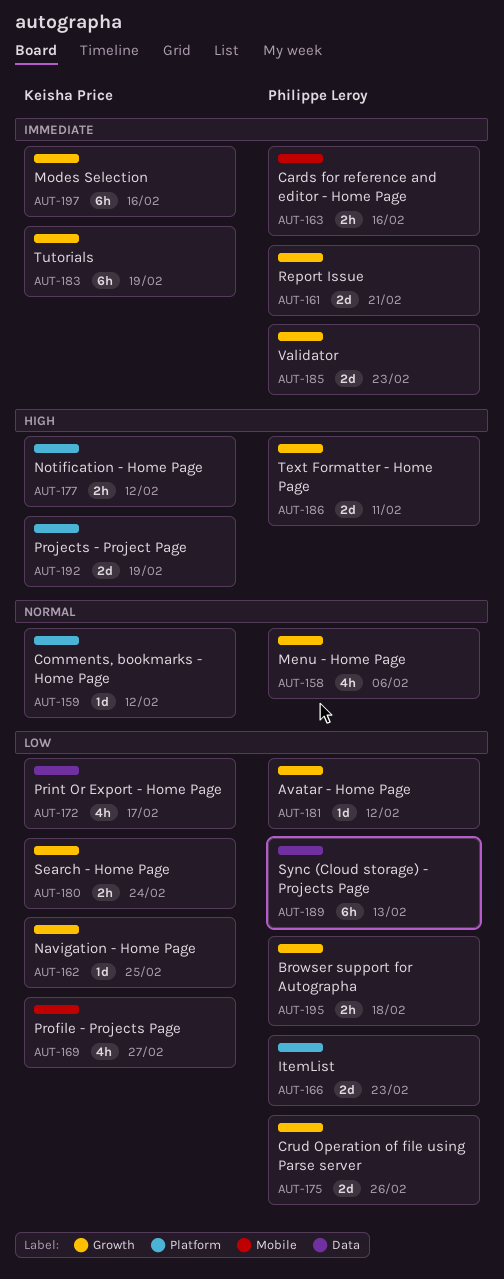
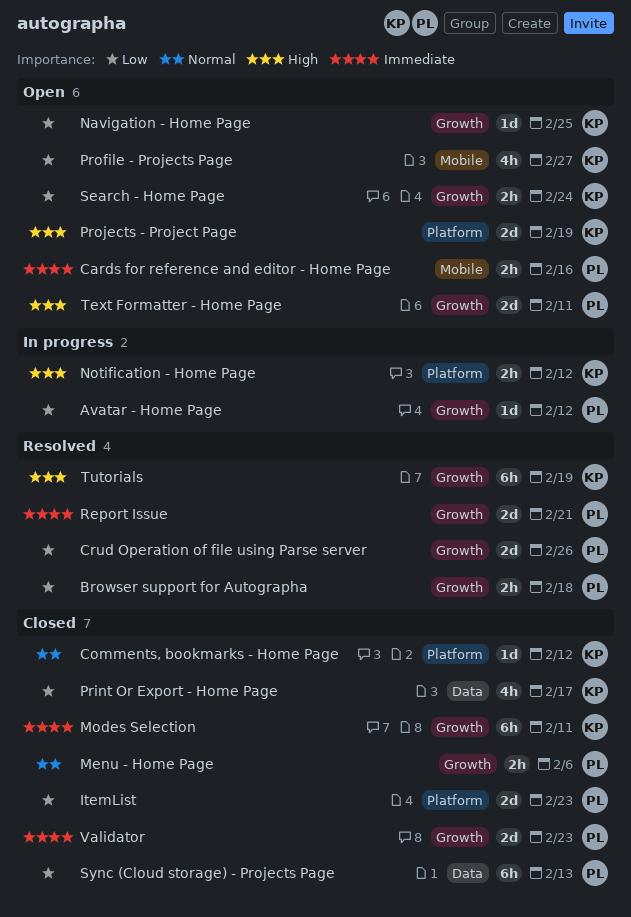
Menu - Home Page, estimate: 4h -> 2h
Modes Selection, due: Feb 16 -> Feb 11
Tutorials, priority: Immediate -> High

